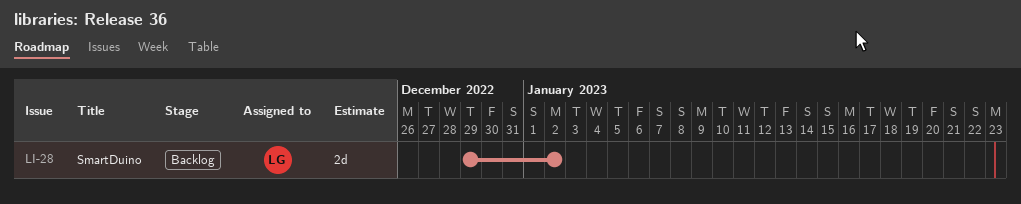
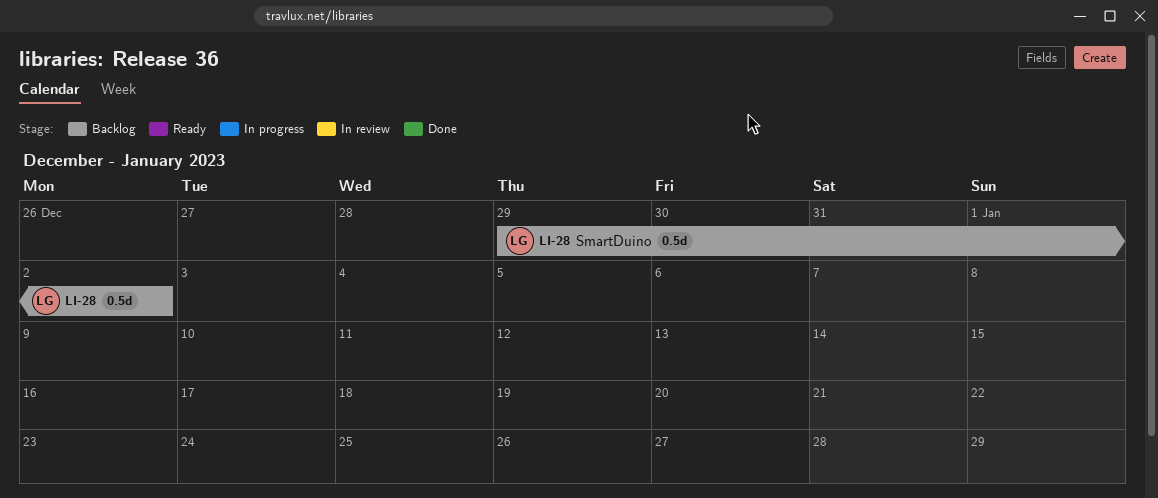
LI-28, estimate: 2d -> 0.5d

